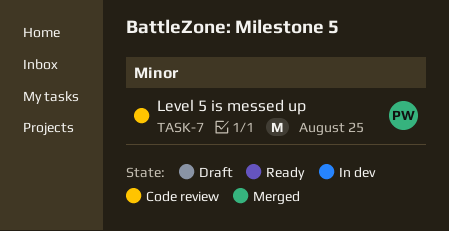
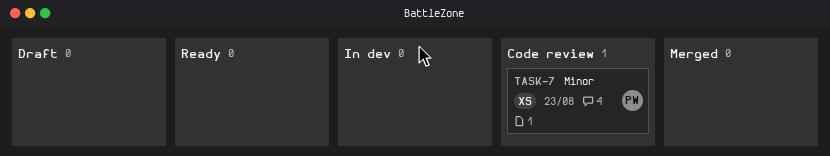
TASK-7, estimate: M -> XS
TASK-7, due: Aug 25 -> Aug 23

